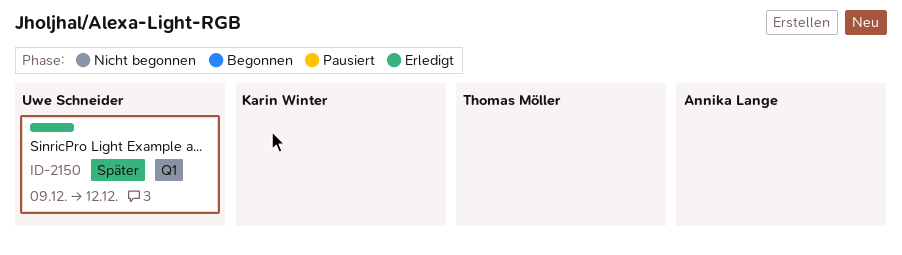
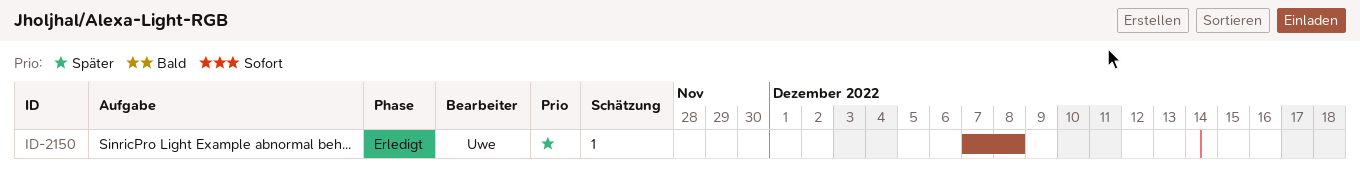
ID-2150, start: Dec 9 -> Dec 7
ID-2150, due: Dec 12 -> Dec 8

